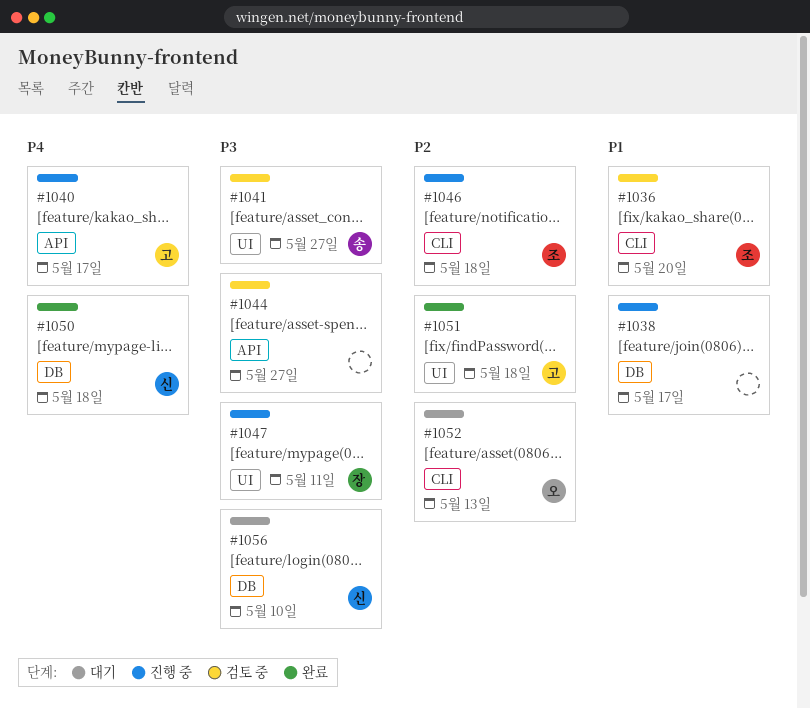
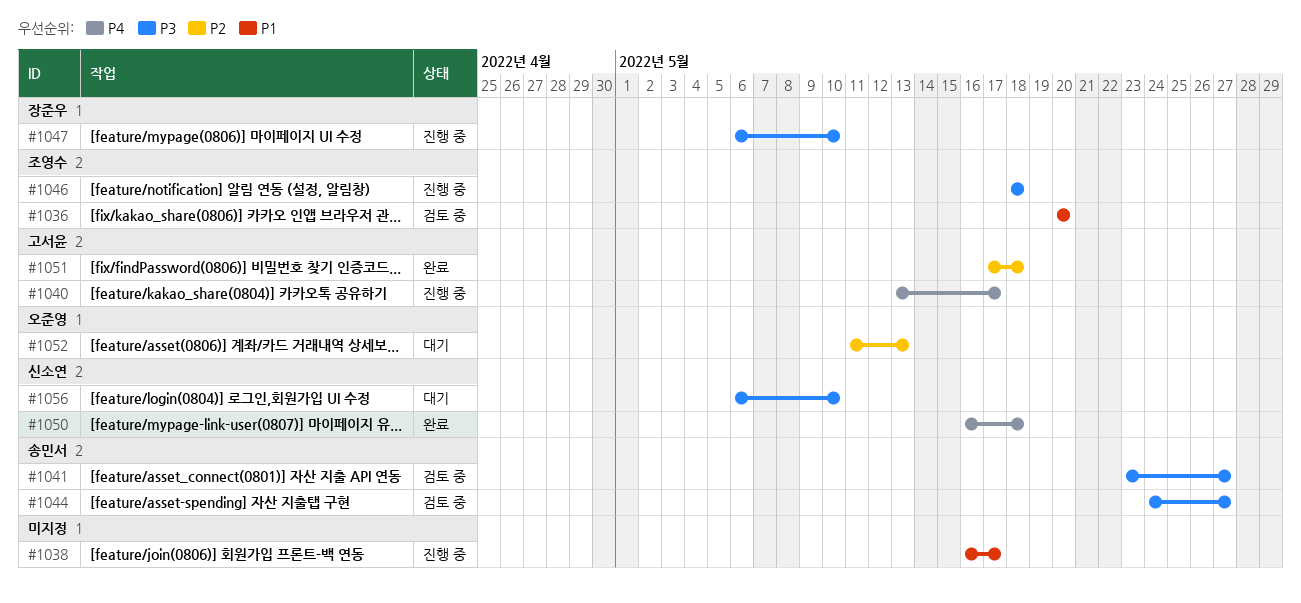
#1044, owner: none -> 송민서
#1046, priority: P2 -> P3
#1047, due: May 11 -> May 10

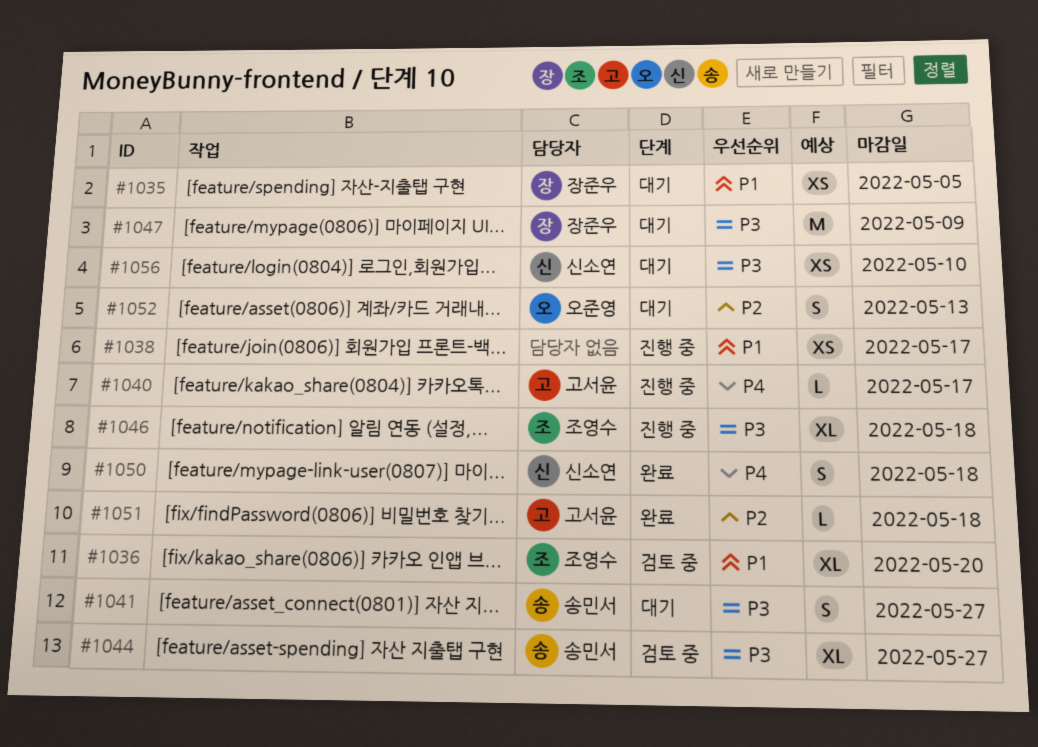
#1035: none -> present
#1041, status: 검토 중 -> 대기
#1047, status: 진행 중 -> 대기
#1047, due: May 10 -> May 9

